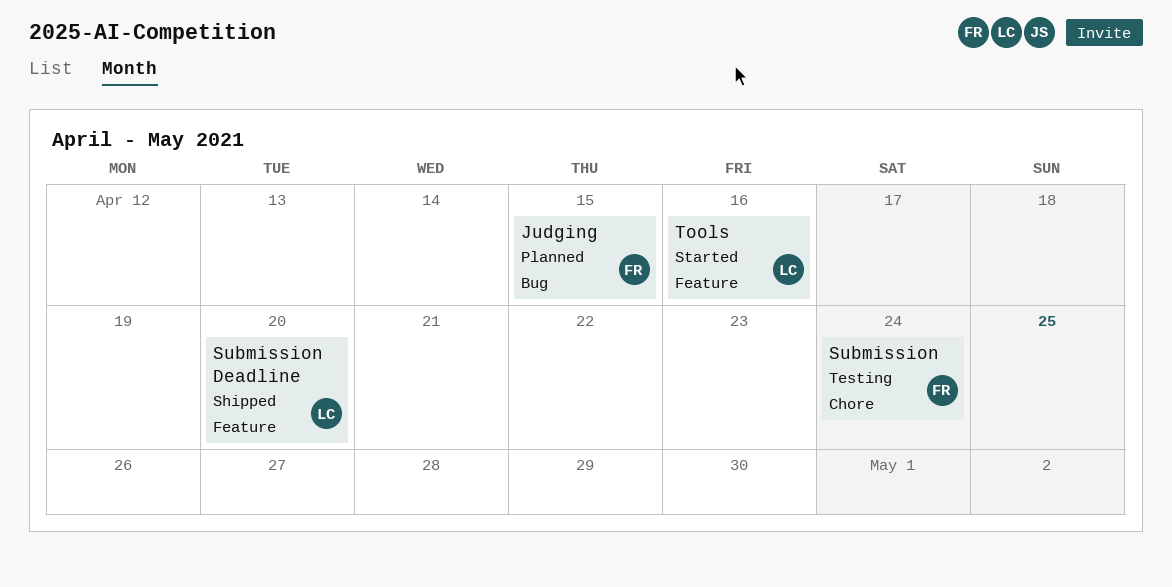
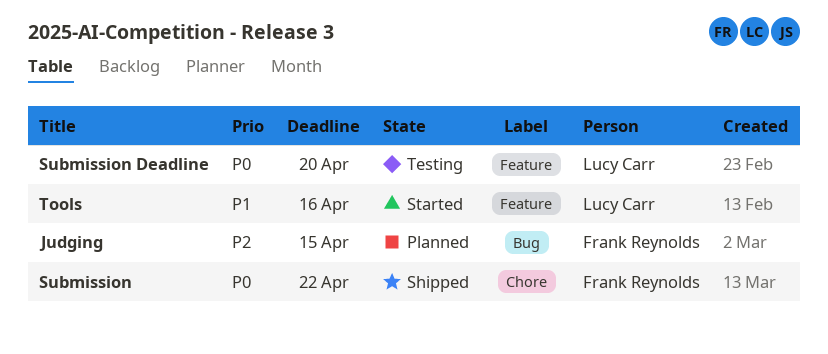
Submission, status: Testing -> Shipped
Submission, due: Apr 24 -> Apr 22
Submission Deadline, status: Shipped -> Testing

